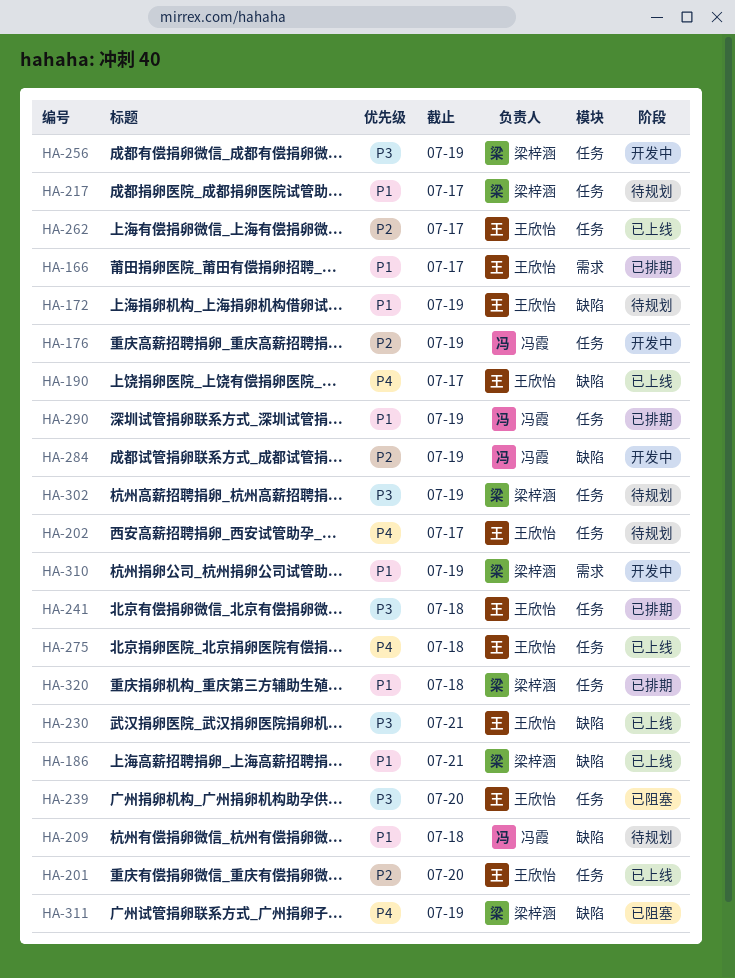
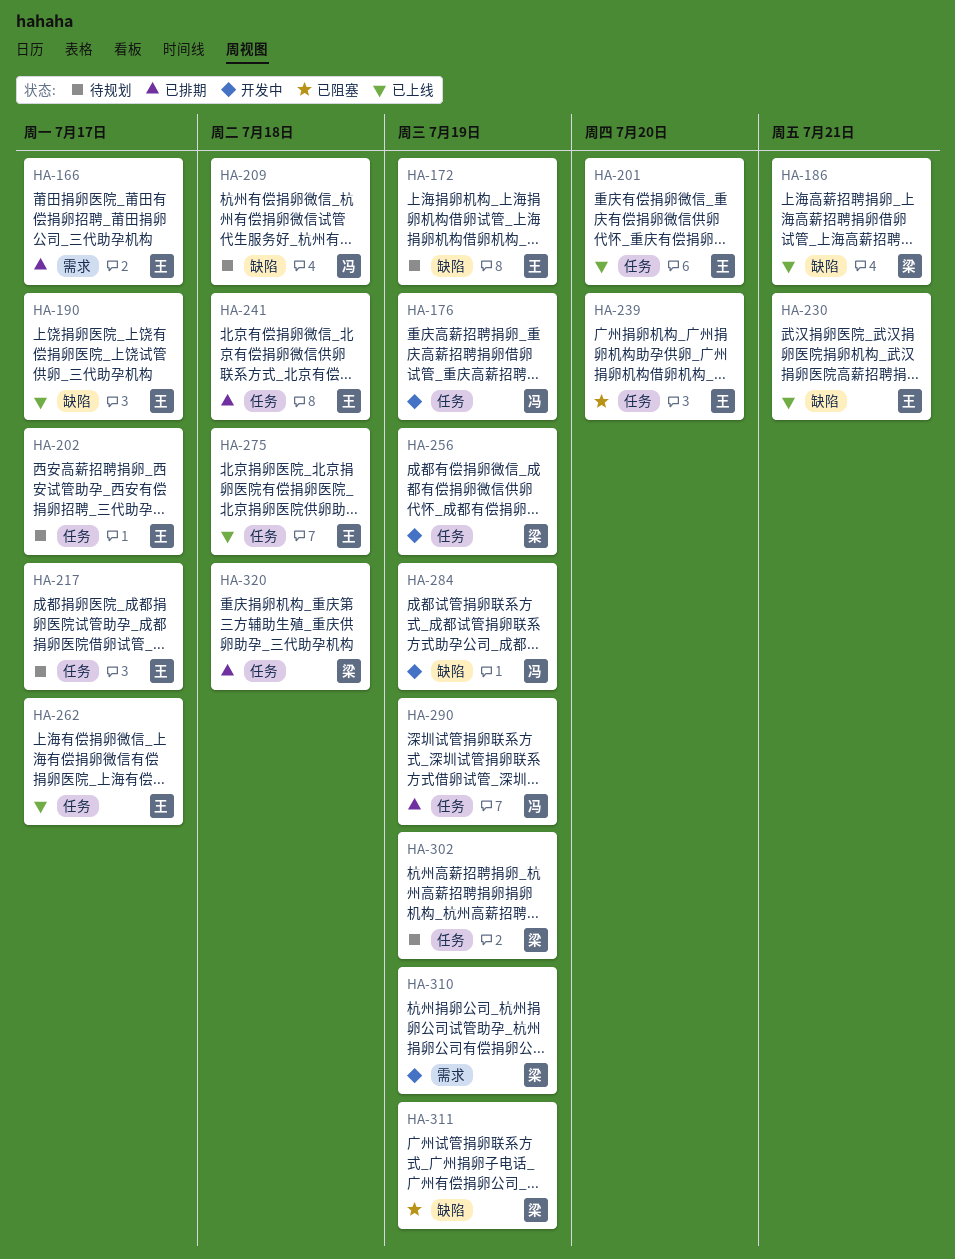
HA-217, owner: 梁梓涵 -> 王欣怡

